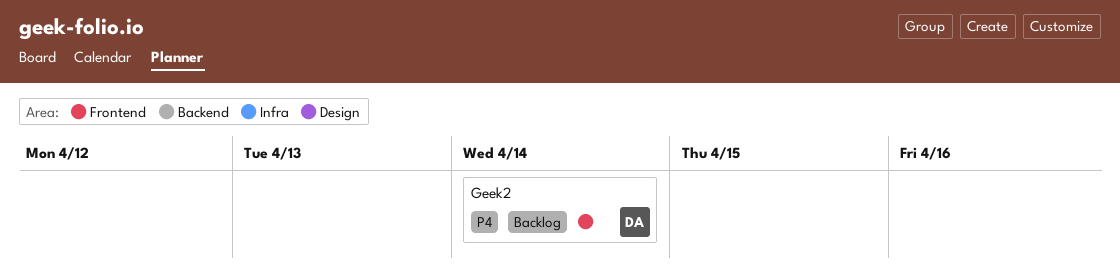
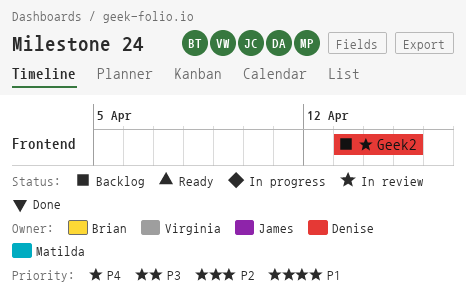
Geek2, due: Apr 14 -> Apr 15

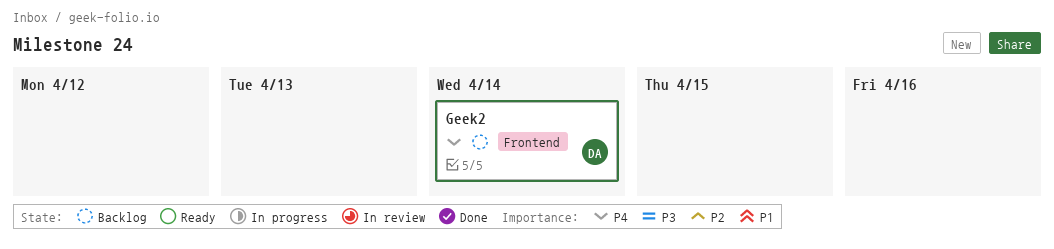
Geek2, due: Apr 15 -> Apr 14

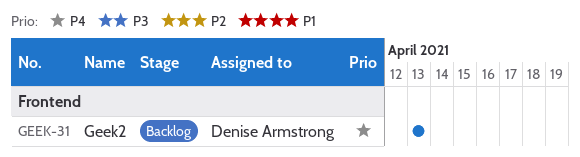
Geek2, due: Apr 14 -> Apr 13

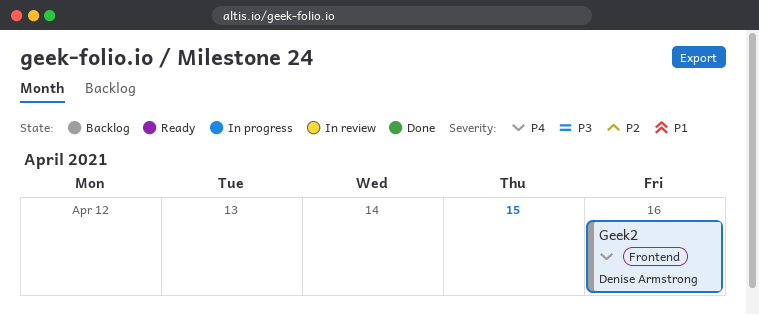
Geek2, due: Apr 13 -> Apr 16

